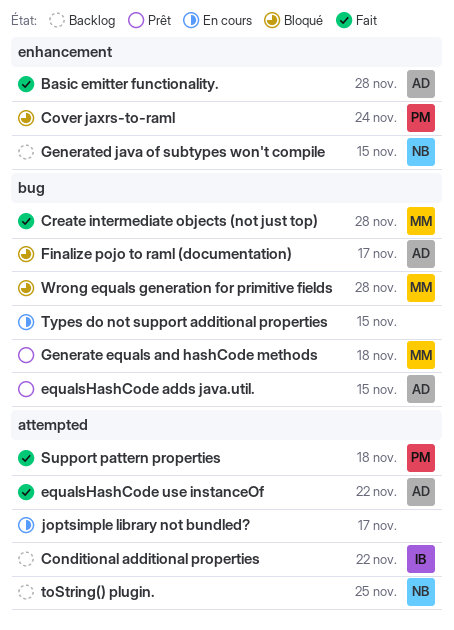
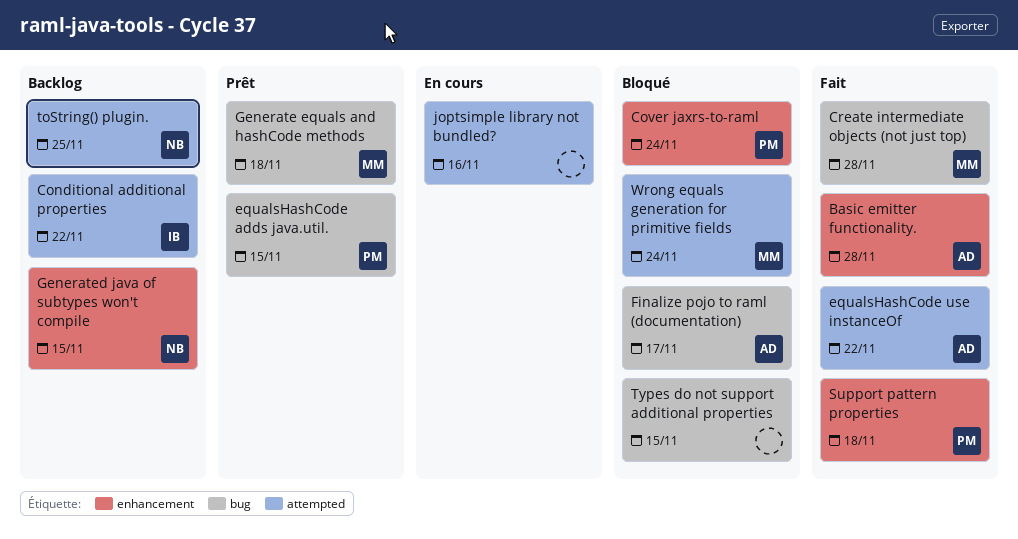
equalsHashCode adds java.util., owner: AD -> PM
joptsimple library not bundled?, due: Nov 17 -> Nov 16
Support pattern properties, label: attempted -> enhancement
Types do not support additional properties, status: En cours -> Bloqué
Wrong equals generation for primitive fields, label: bug -> attempted
Wrong equals generation for primitive fields, due: Nov 28 -> Nov 24

